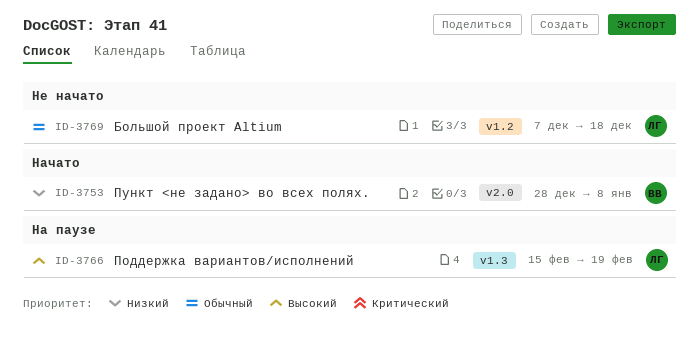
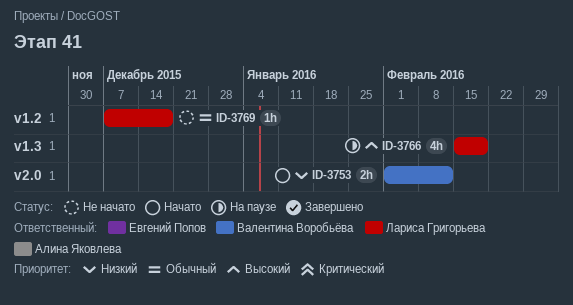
ID-3753, start: Dec 28 -> Feb 1
ID-3753, due: Jan 8 -> Feb 12

